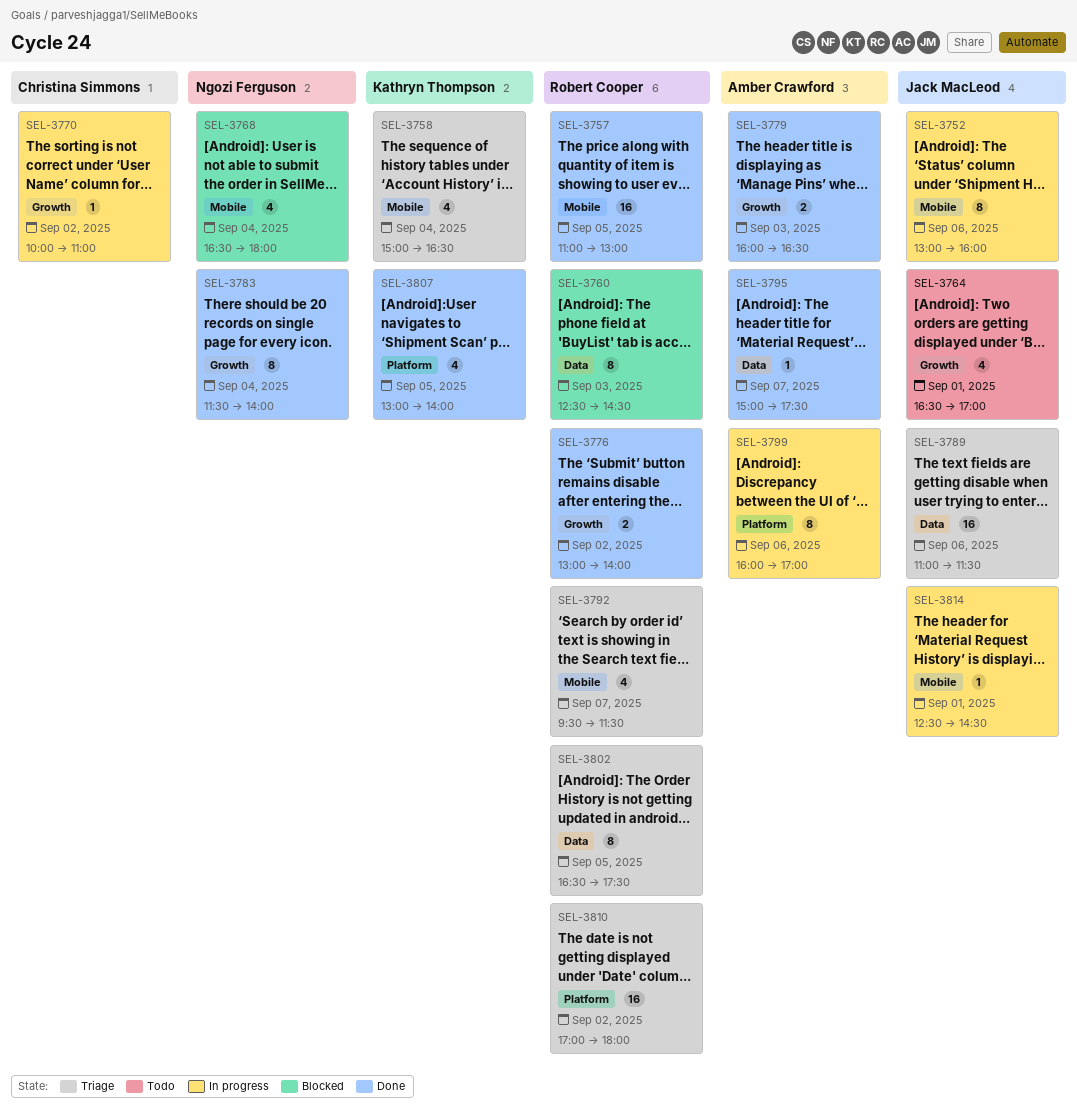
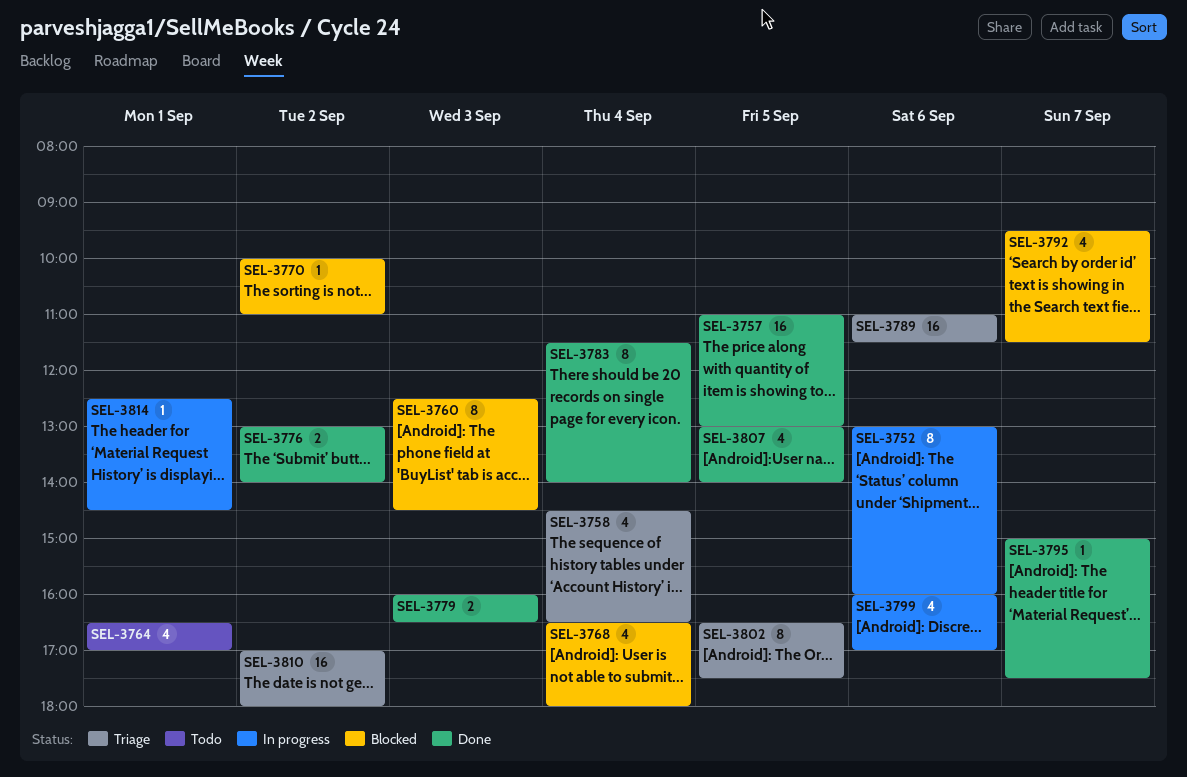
SEL-3758, begins: 15:00 -> 14:30
SEL-3770, status: In progress -> Blocked
SEL-3792, status: Triage -> Blocked
SEL-3799, estimate: 8 -> 4

